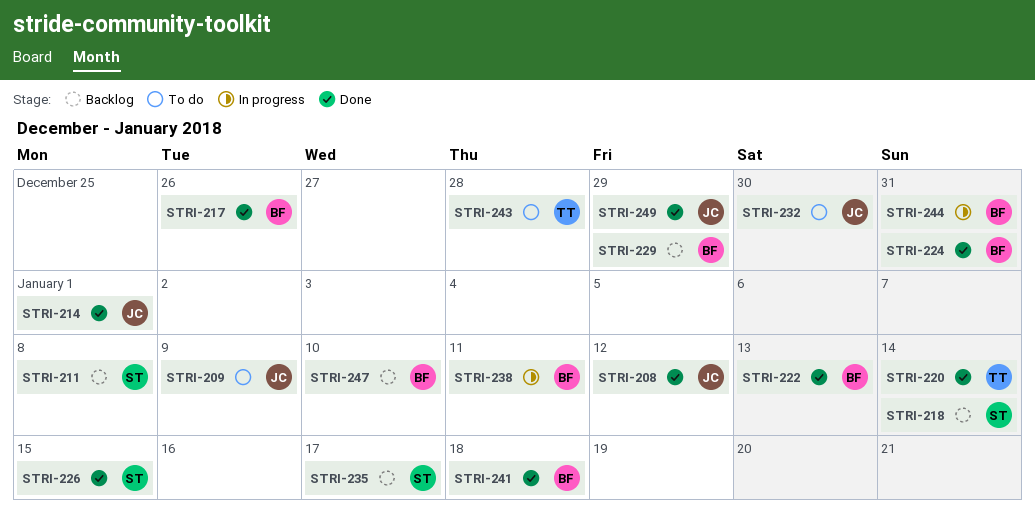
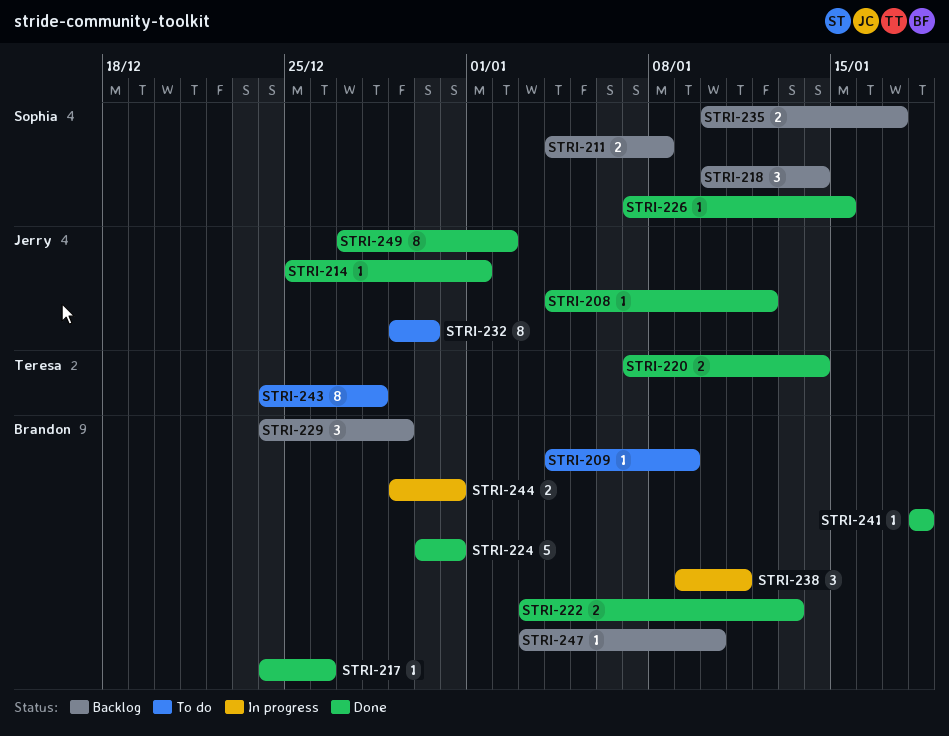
STRI-209, owner: Jerry -> Brandon
STRI-249, due: Dec 29 -> Jan 2

